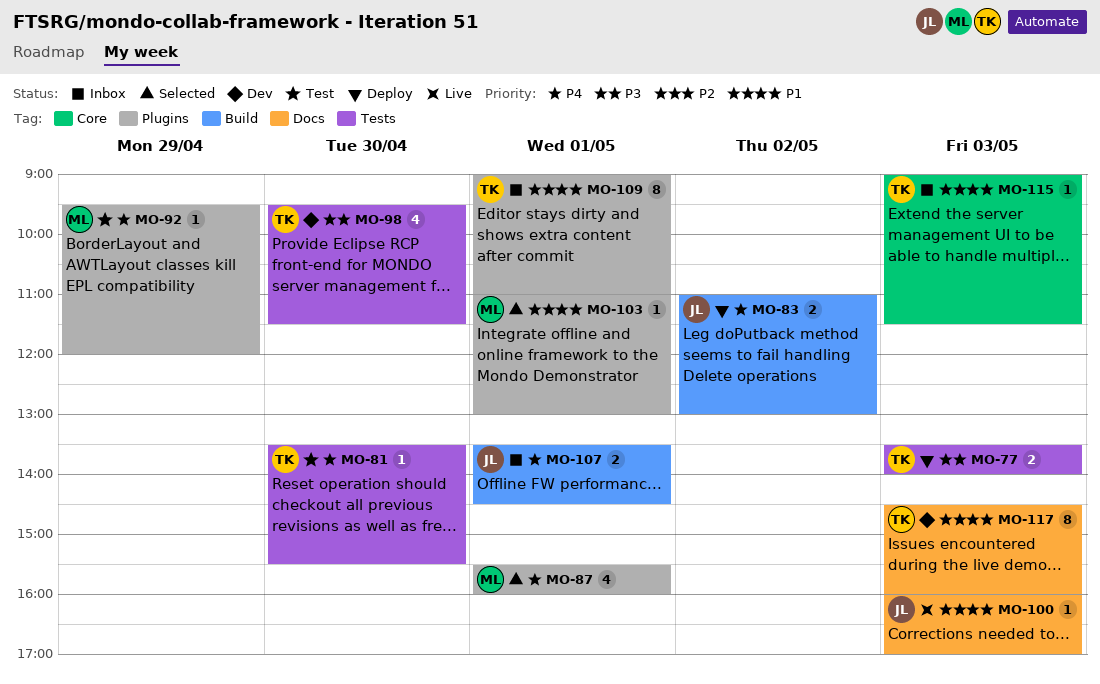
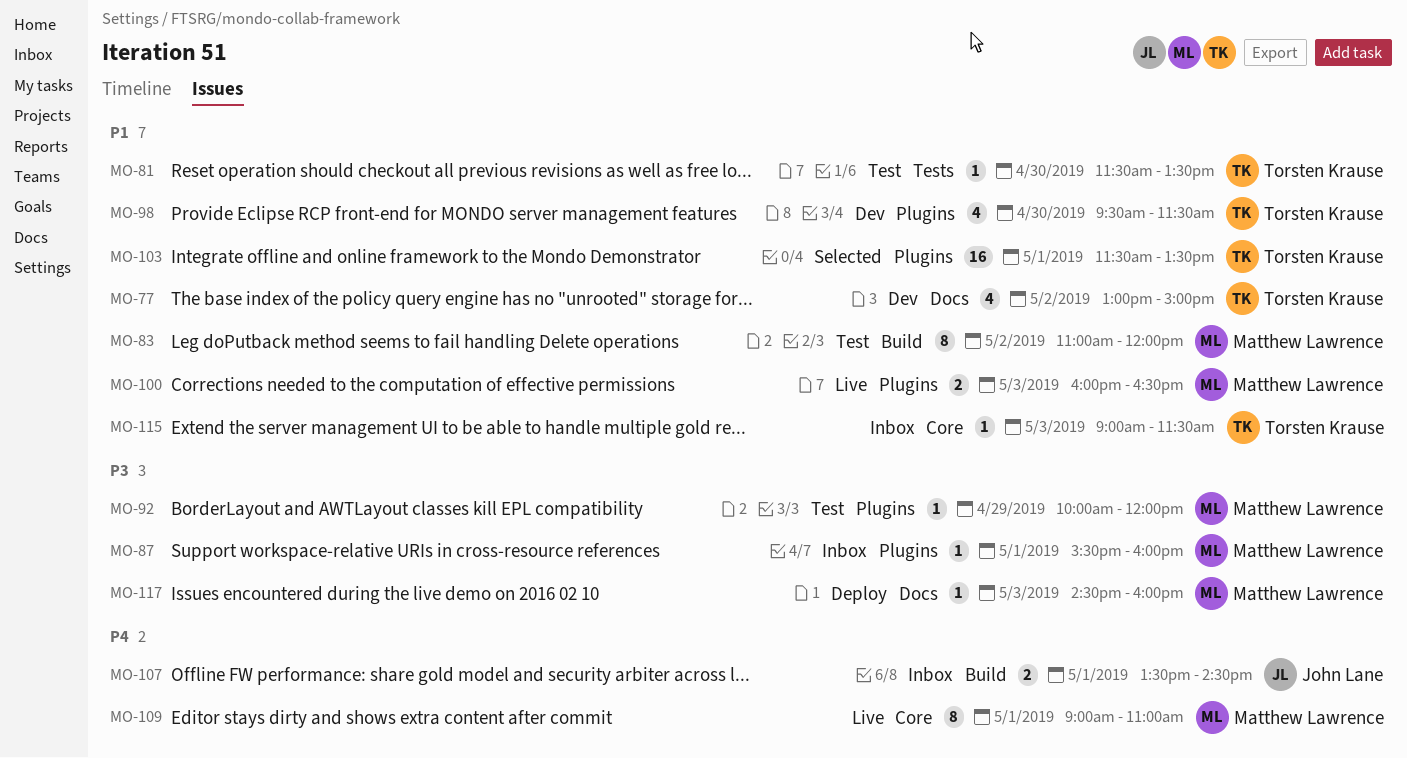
MO-77, status: Deploy -> Dev
MO-77, priority: P3 -> P1
MO-77, label: Tests -> Docs
MO-77, estimate: 2 -> 4
MO-77, day: May 3 -> May 2
MO-77, begins: 13:30 -> 13:00
MO-77, ends: 14:00 -> 15:00
MO-81, priority: P4 -> P1
MO-81, begins: 13:30 -> 11:30
MO-81, ends: 15:30 -> 13:30
MO-83, status: Deploy -> Test
MO-83, owner: John Lane -> Matthew Lawrence
MO-83, priority: P4 -> P1
MO-83, estimate: 2 -> 8
MO-83, ends: 13:00 -> 12:00
MO-87, status: Selected -> Inbox
MO-87, priority: P4 -> P3
MO-87, estimate: 4 -> 1
MO-92, priority: P4 -> P3
MO-92, begins: 09:30 -> 10:00
MO-98, priority: P3 -> P1
MO-98, label: Tests -> Plugins
MO-100, owner: John Lane -> Matthew Lawrence
MO-100, label: Docs -> Plugins
MO-100, estimate: 1 -> 2
MO-100, ends: 17:00 -> 16:30
MO-103, owner: Matthew Lawrence -> Torsten Krause
MO-103, estimate: 1 -> 16
MO-103, begins: 11:00 -> 11:30
MO-103, ends: 13:00 -> 13:30
MO-109, status: Inbox -> Live
MO-109, owner: Torsten Krause -> Matthew Lawrence
MO-109, priority: P1 -> P4
MO-109, label: Plugins -> Core
MO-117, status: Dev -> Deploy
MO-117, owner: Torsten Krause -> Matthew Lawrence
MO-117, priority: P1 -> P3
MO-117, estimate: 8 -> 1

